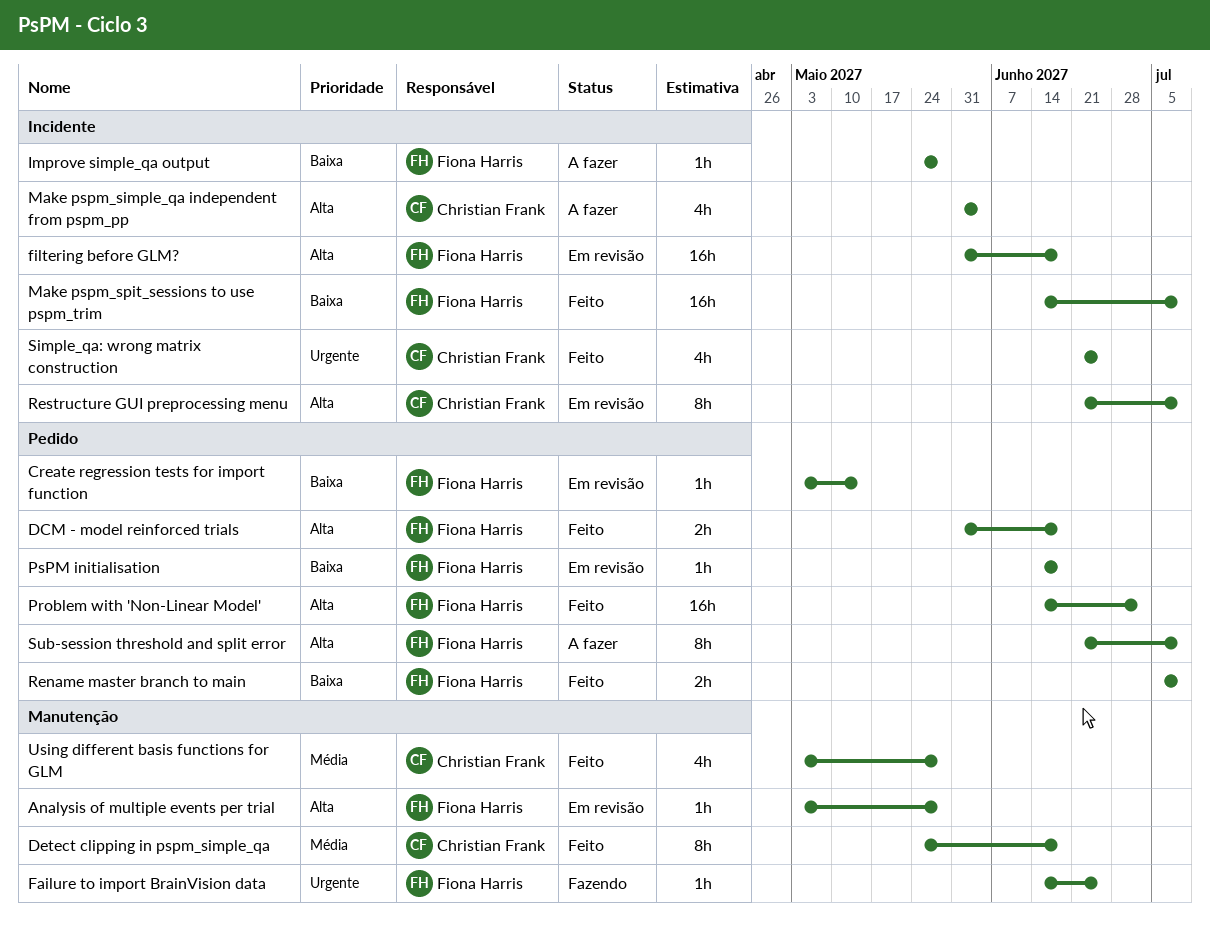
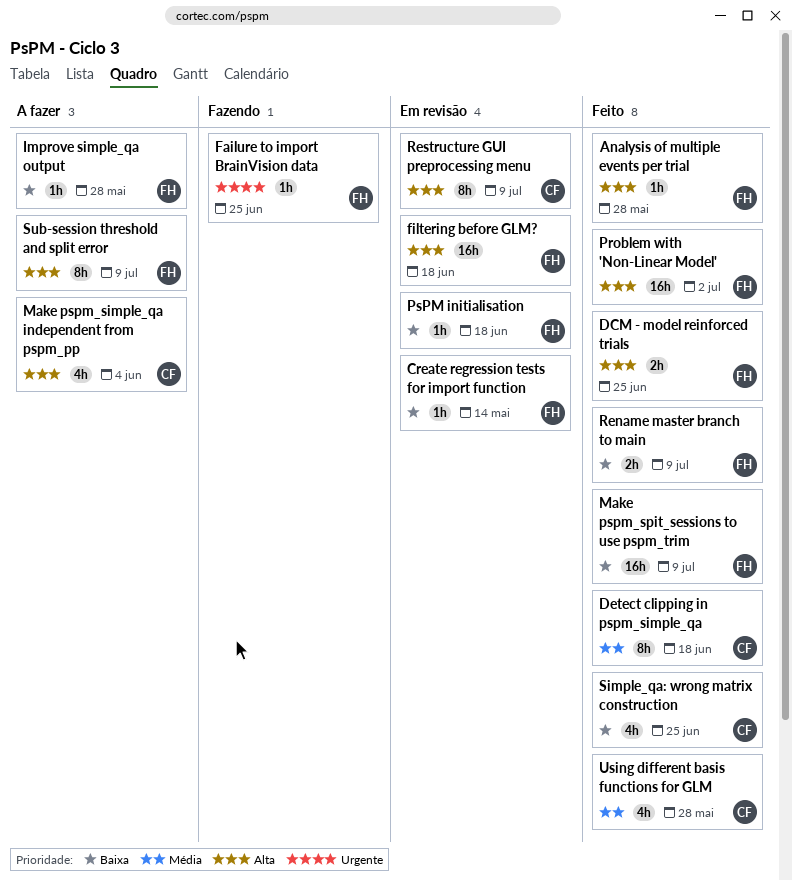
Analysis of multiple events per trial, status: Em revisão -> Feito
DCM - model reinforced trials, due: Jun 18 -> Jun 25
Simple_qa: wrong matrix construction, priority: Urgente -> Baixa

